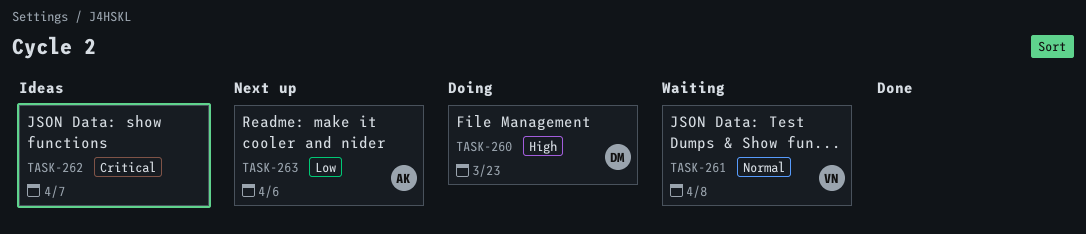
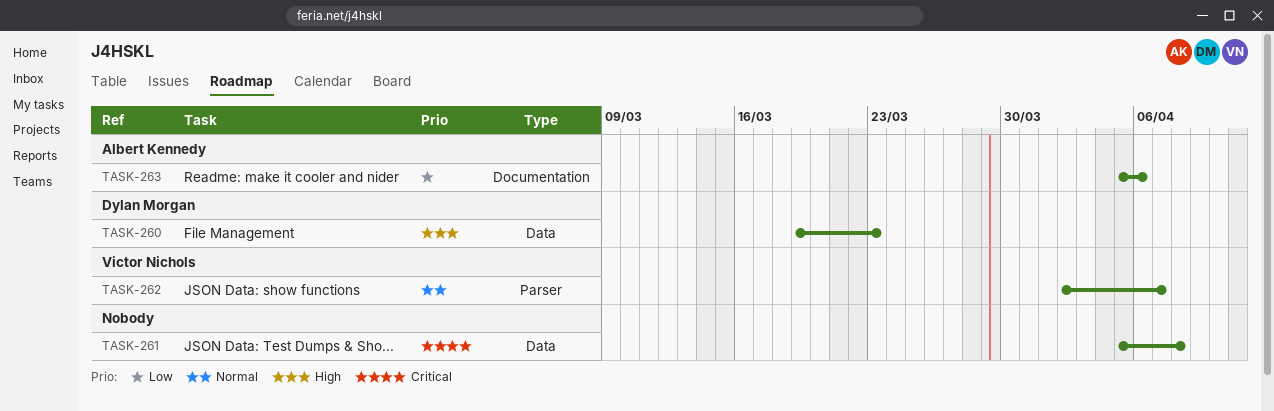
TASK-261, owner: Victor Nichols -> none
TASK-261, priority: Normal -> Critical
TASK-262, owner: none -> Victor Nichols
TASK-262, priority: Critical -> Normal

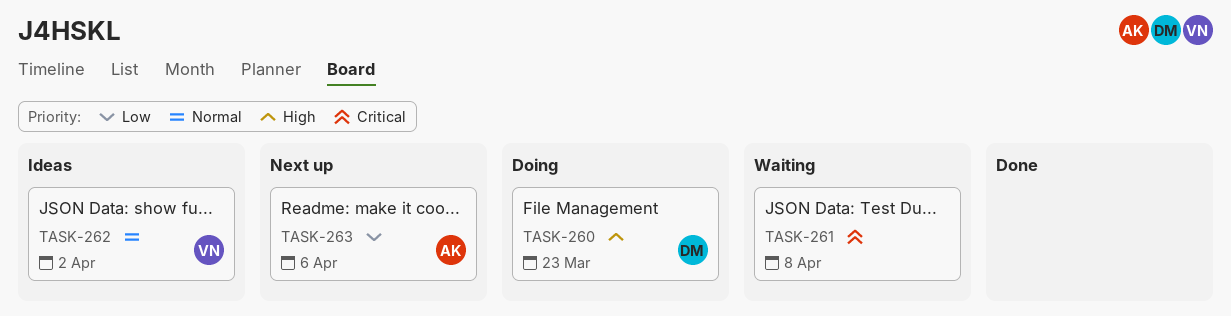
TASK-262, due: Apr 7 -> Apr 2

